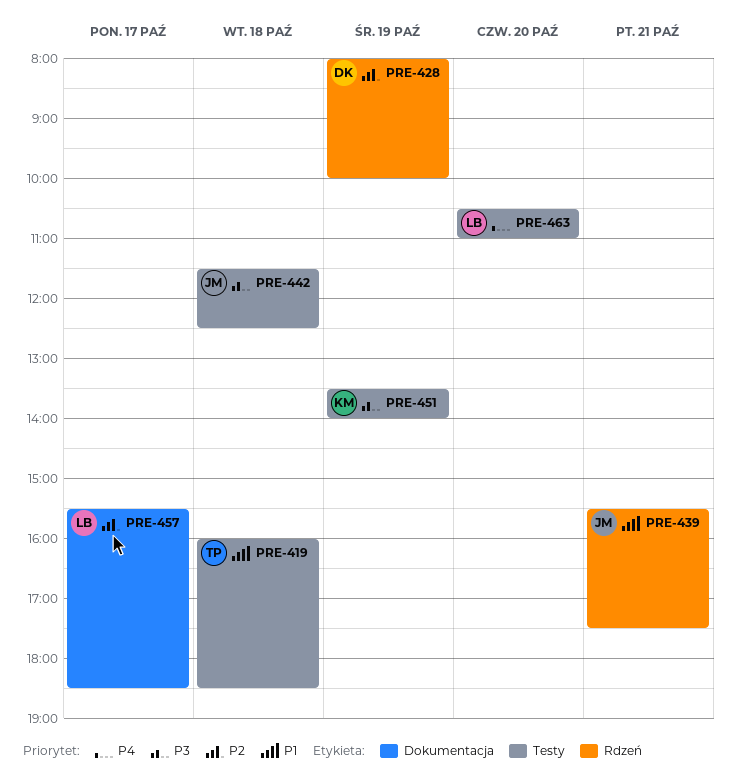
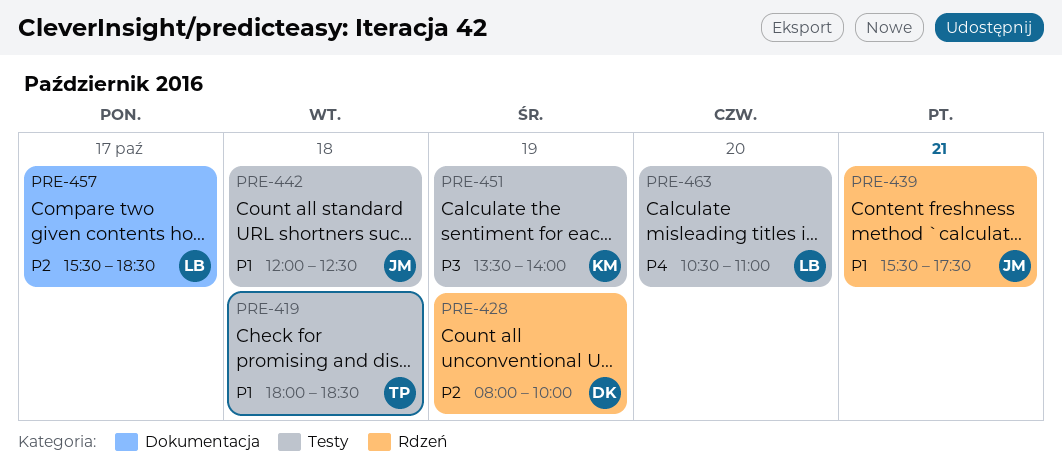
PRE-419, begins: 16:00 -> 18:00
PRE-442, priority: P3 -> P1
PRE-442, begins: 11:30 -> 12:00

